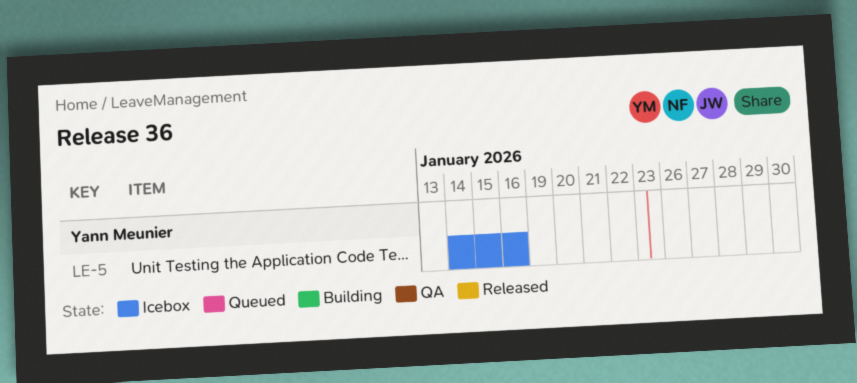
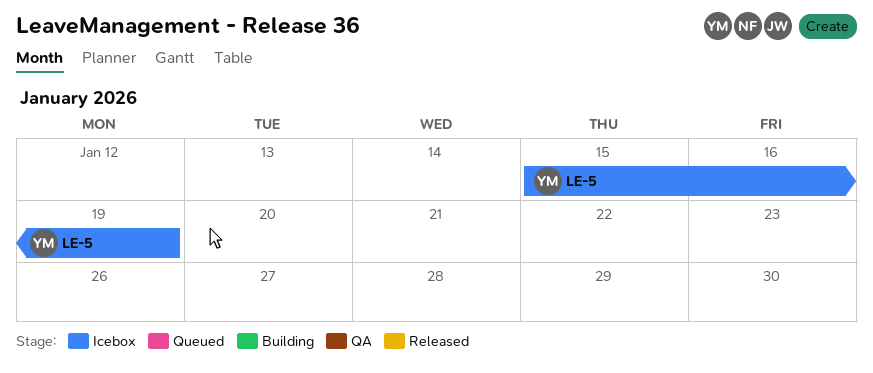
LE-5, start: Jan 14 -> Jan 15
LE-5, due: Jan 16 -> Jan 19

